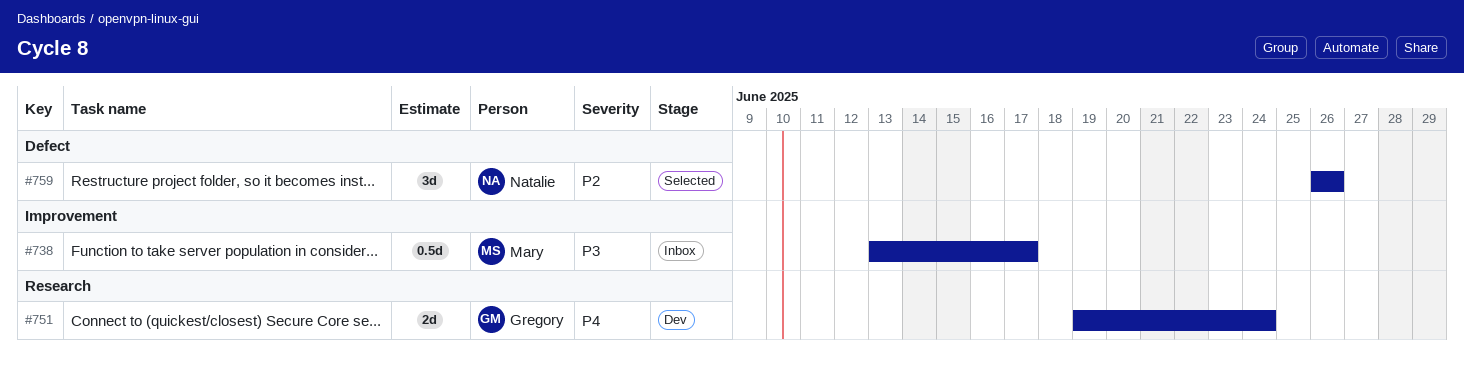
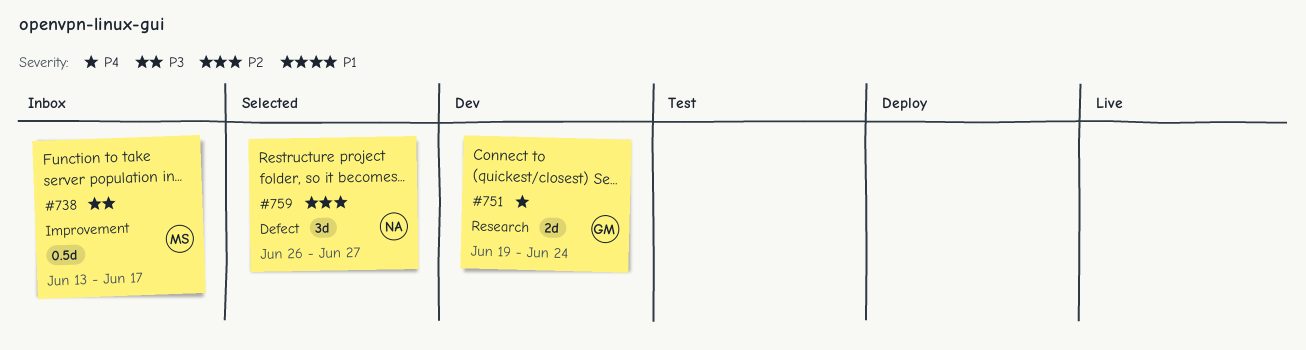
#759, due: Jun 26 -> Jun 27

